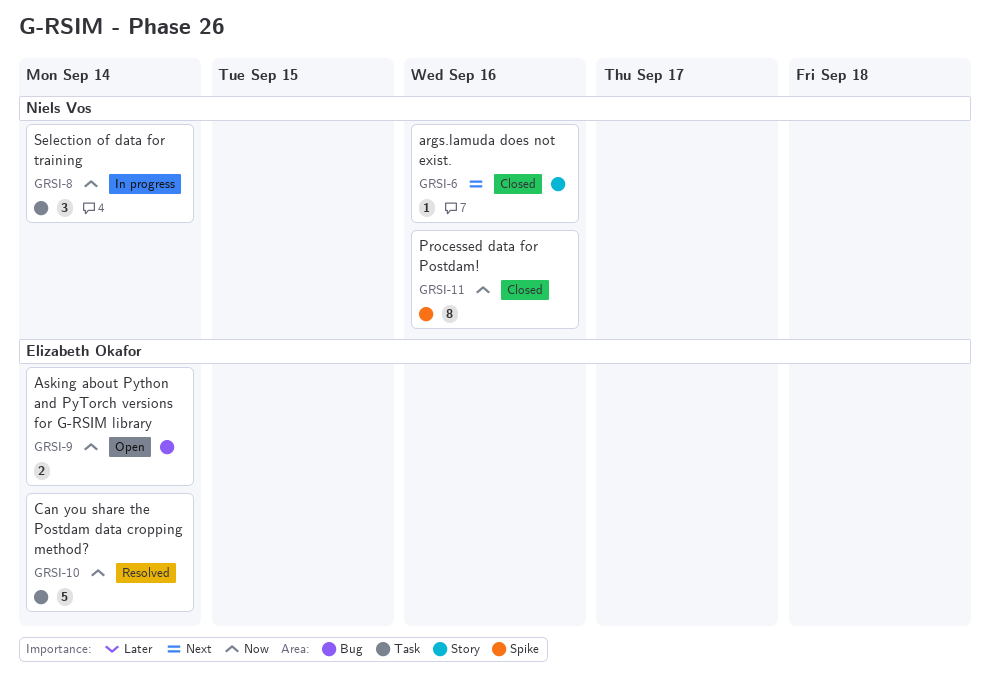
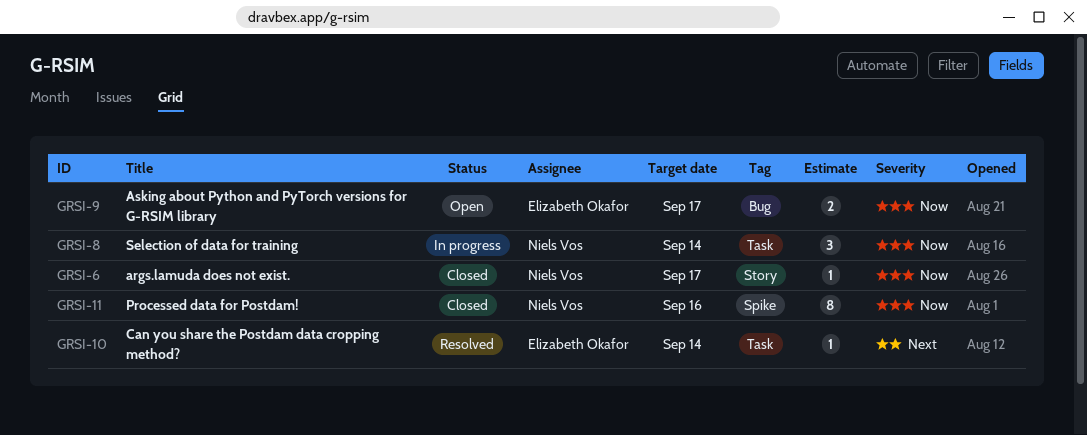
GRSI-6, priority: Next -> Now
GRSI-6, due: Sep 16 -> Sep 17
GRSI-9, due: Sep 14 -> Sep 17
GRSI-10, priority: Now -> Next
GRSI-10, estimate: 5 -> 1

